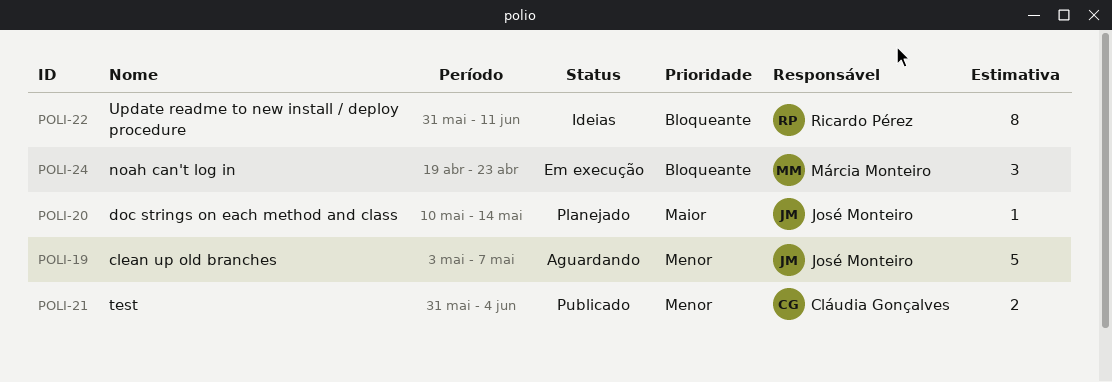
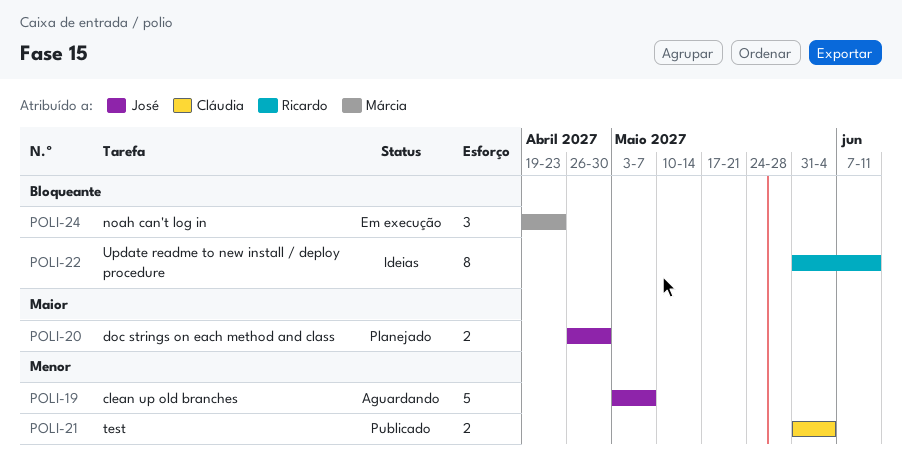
POLI-20, estimate: 1 -> 2
POLI-20, start: May 10 -> Apr 26
POLI-20, due: May 14 -> Apr 30

